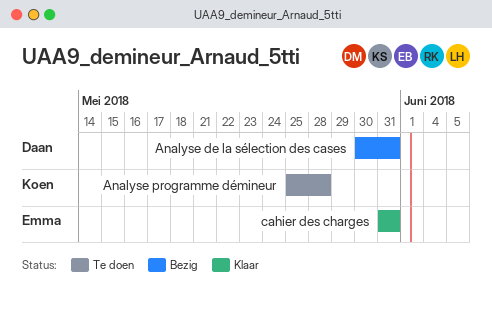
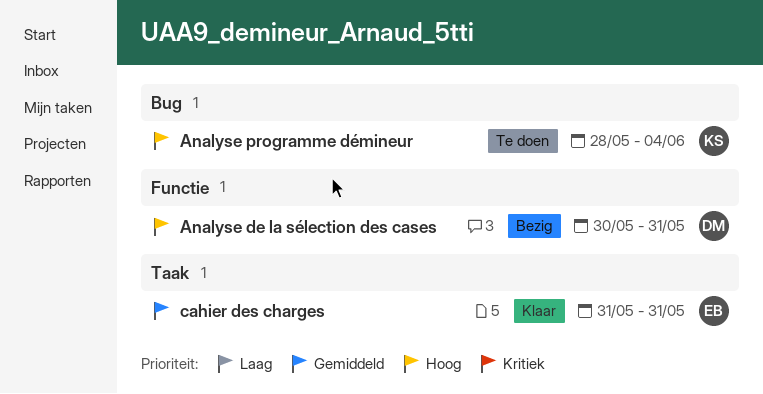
Analyse programme démineur, start: May 25 -> May 28
Analyse programme démineur, due: May 28 -> Jun 4

